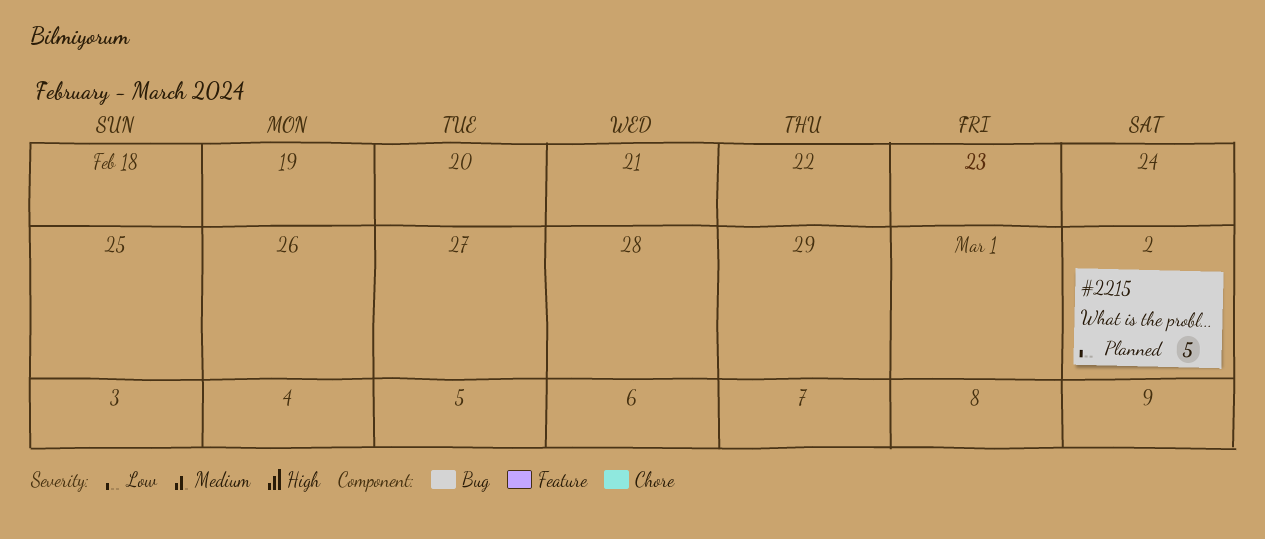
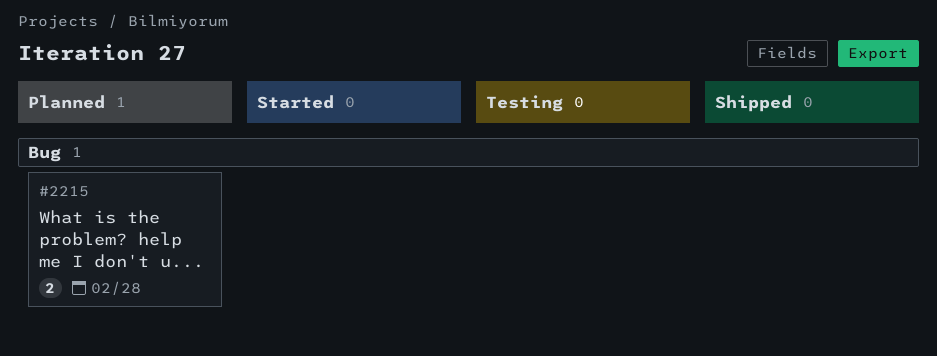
#2215, estimate: 5 -> 2
#2215, due: Mar 2 -> Feb 28

